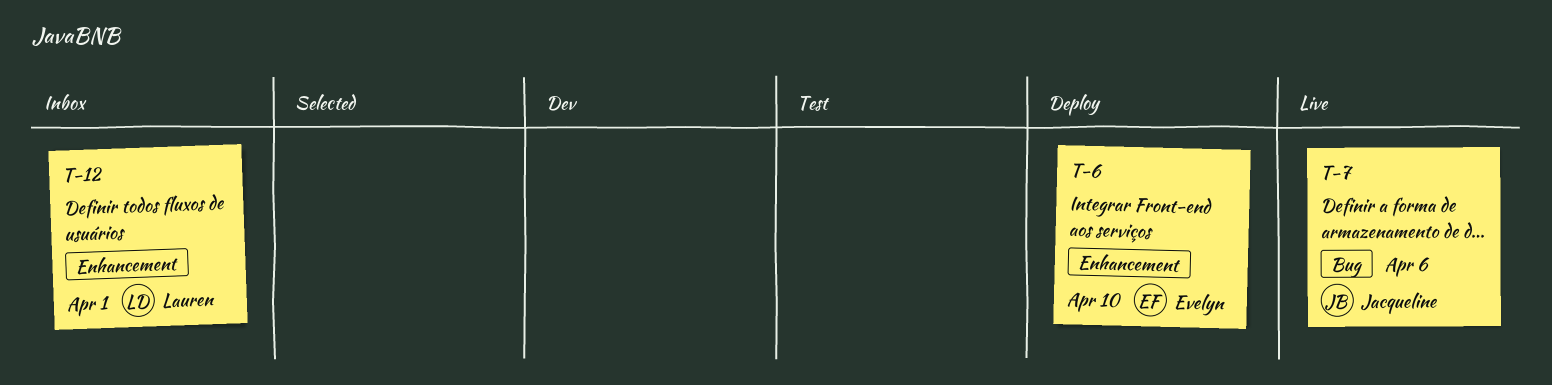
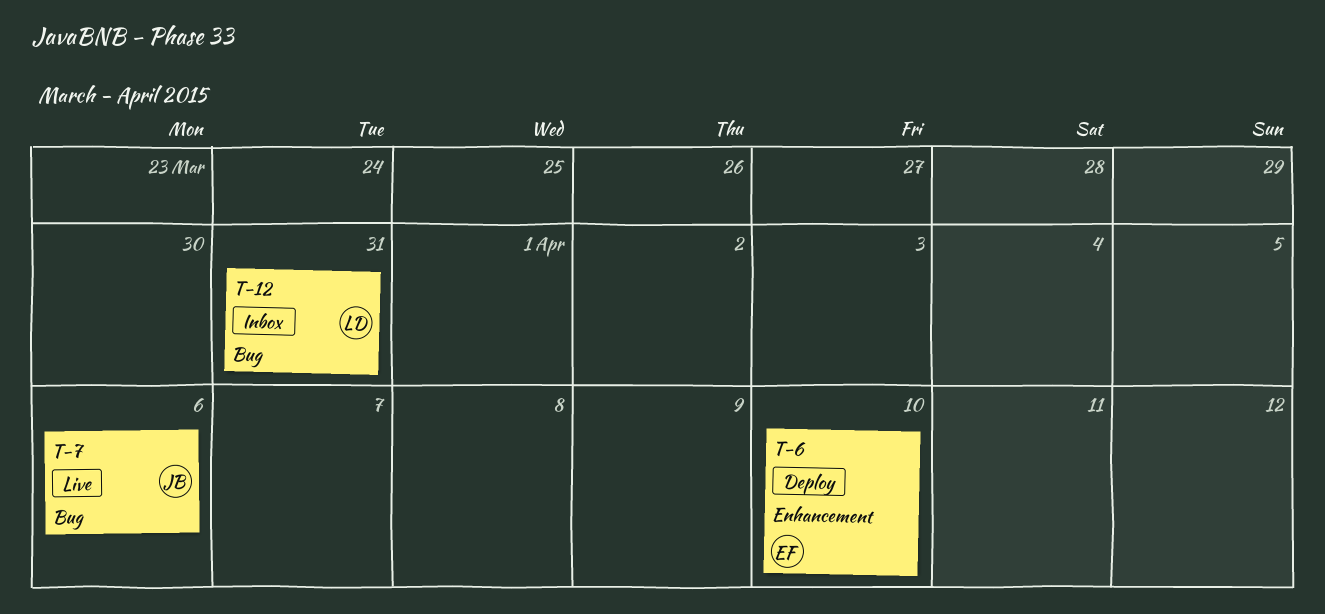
T-12, label: Enhancement -> Bug
T-12, due: Apr 1 -> Mar 31

